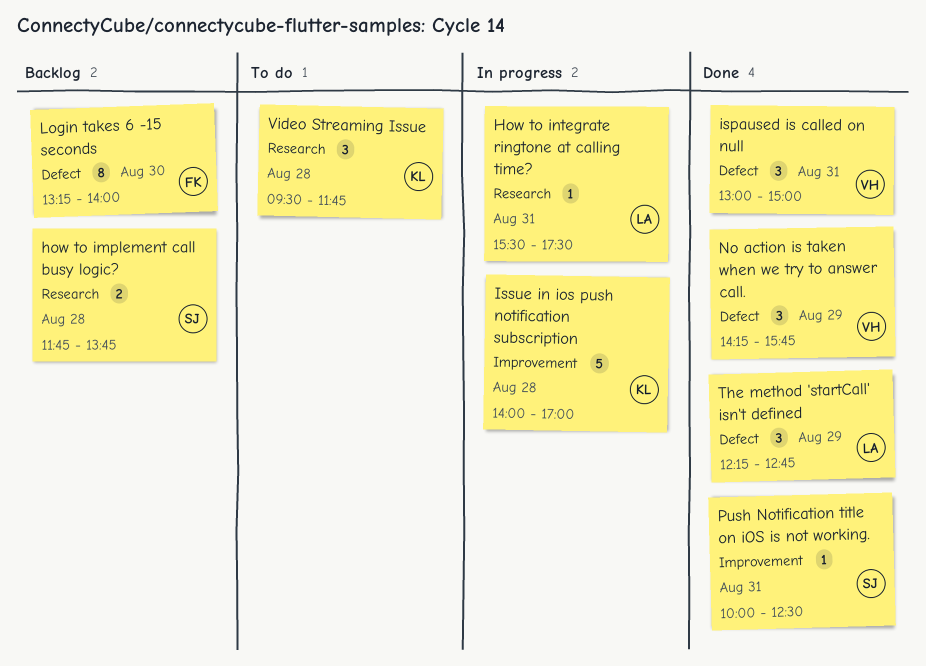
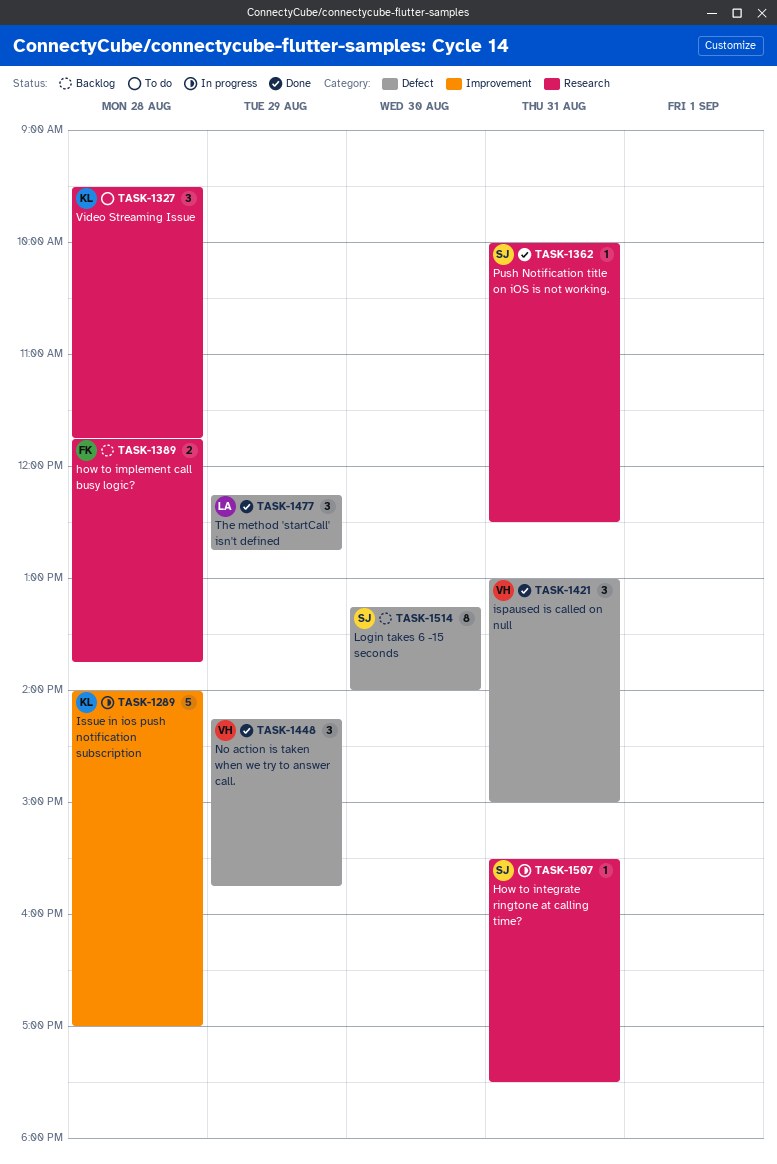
how to implement call busy logic?, owner: SJ -> FK
How to integrate ringtone at calling time?, owner: LA -> SJ
Login takes 6 -15 seconds, owner: FK -> SJ
Push Notification title on iOS is not working., label: Improvement -> Research

